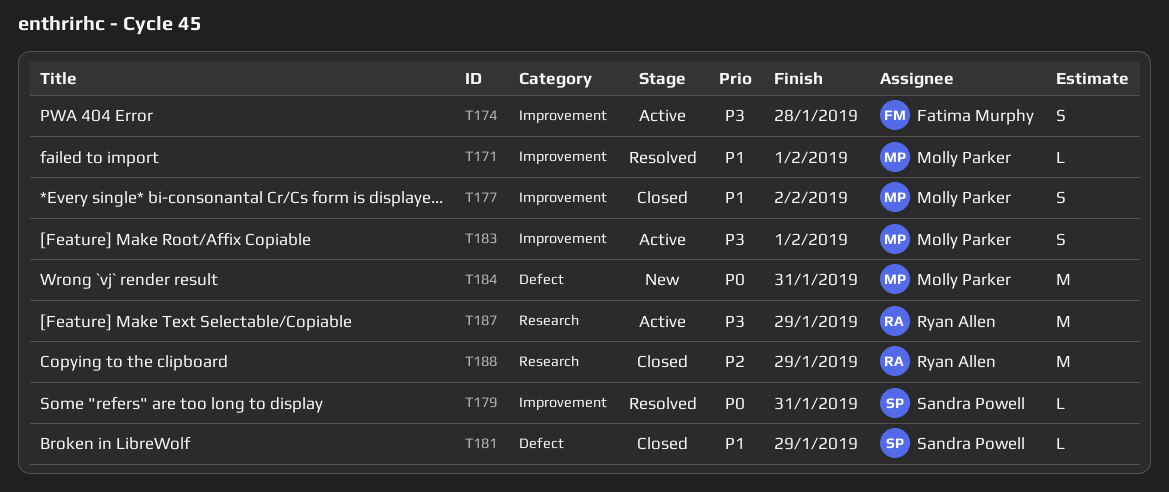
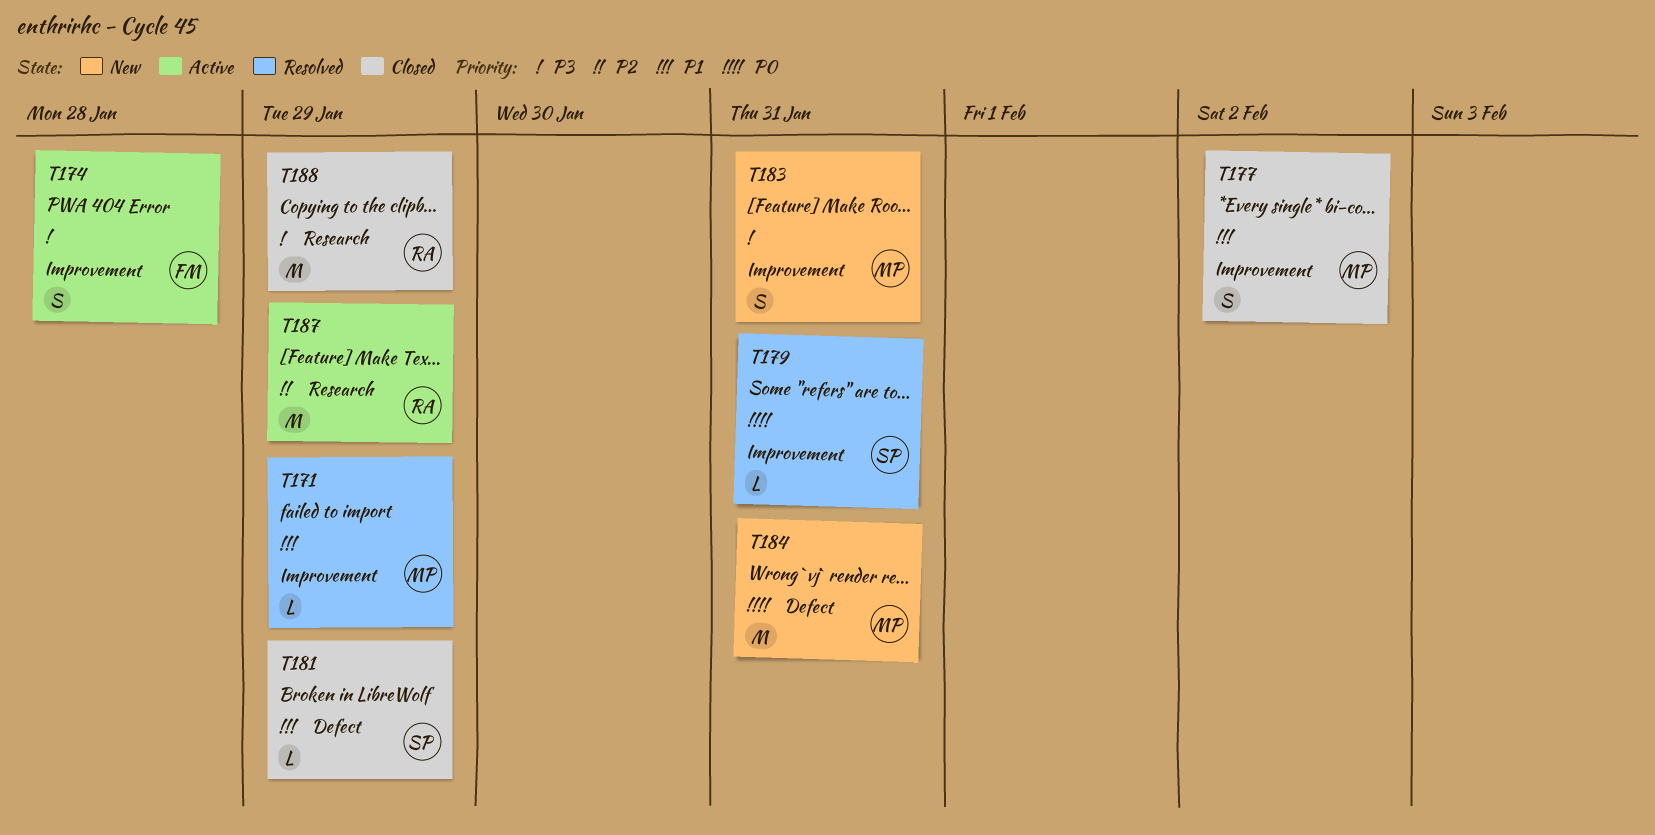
T171, due: Feb 1 -> Jan 29
T183, status: Active -> New
T183, due: Feb 1 -> Jan 31
T187, priority: P3 -> P2
T188, priority: P2 -> P3

